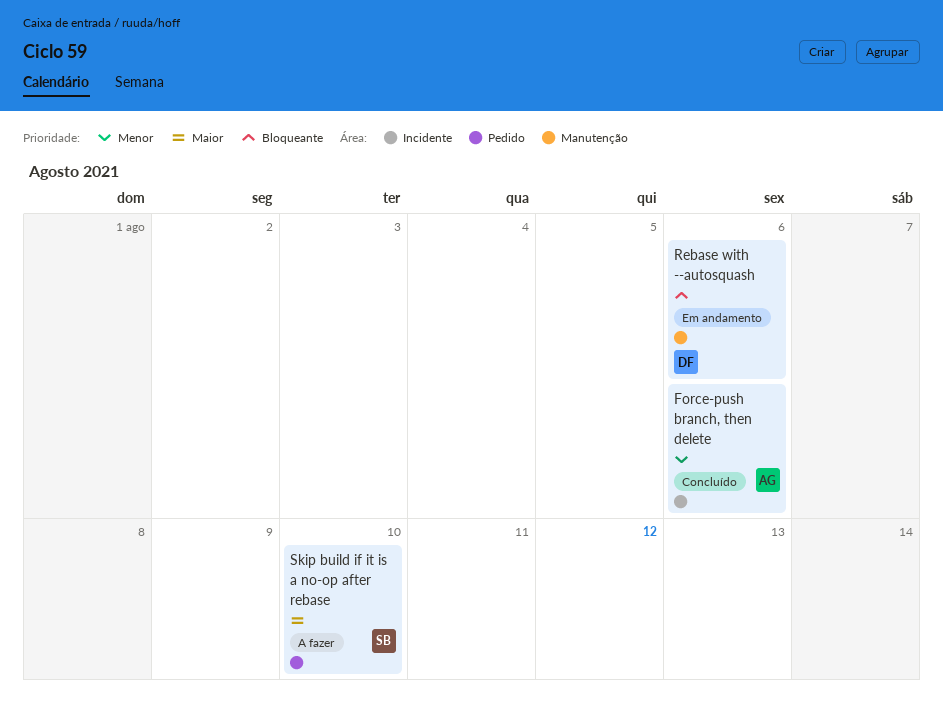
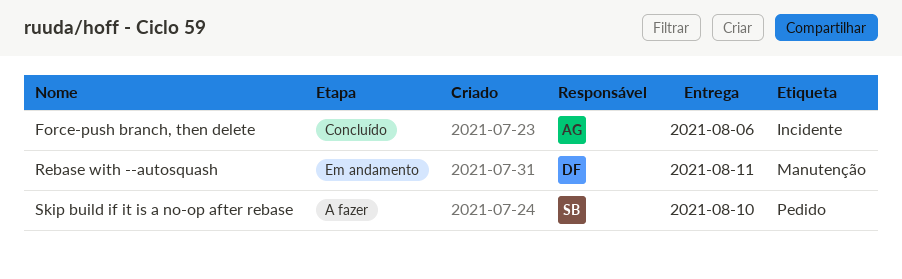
Rebase with --autosquash, due: Aug 6 -> Aug 11

